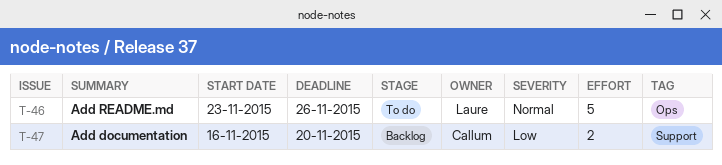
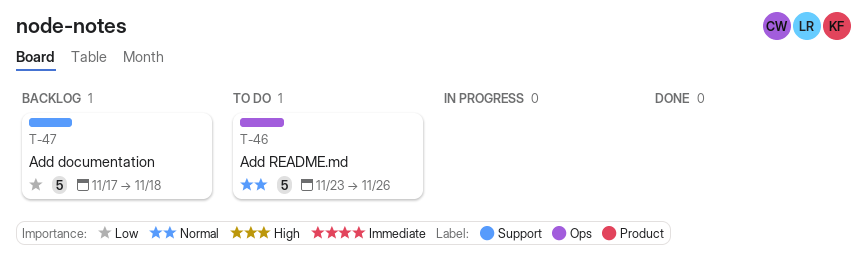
T-47, estimate: 2 -> 5
T-47, start: Nov 16 -> Nov 17
T-47, due: Nov 20 -> Nov 18

